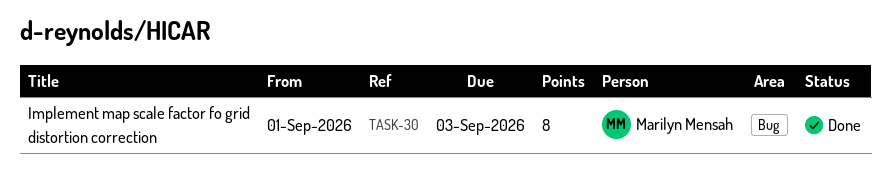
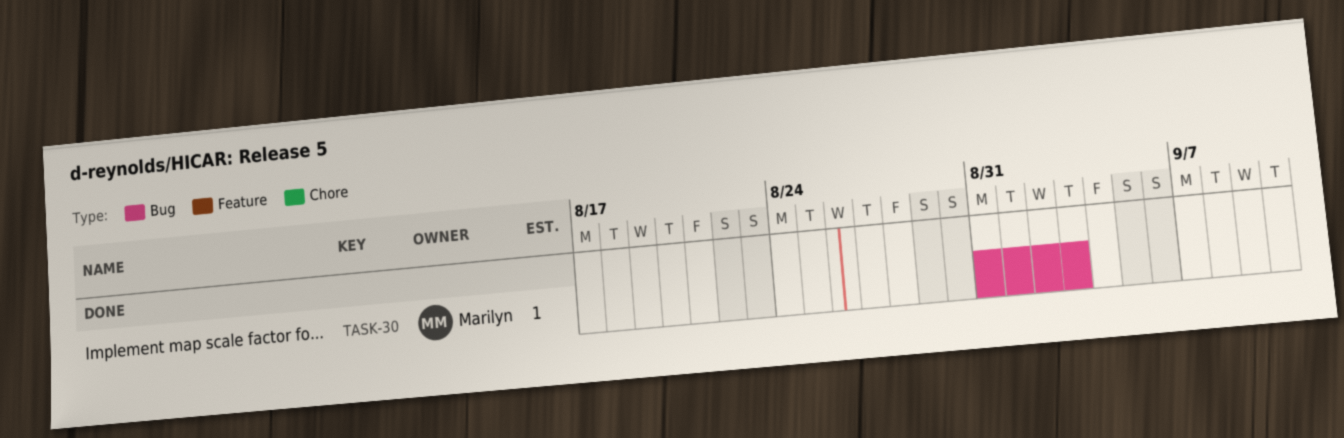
TASK-30, estimate: 8 -> 1
TASK-30, start: Sep 1 -> Aug 31

